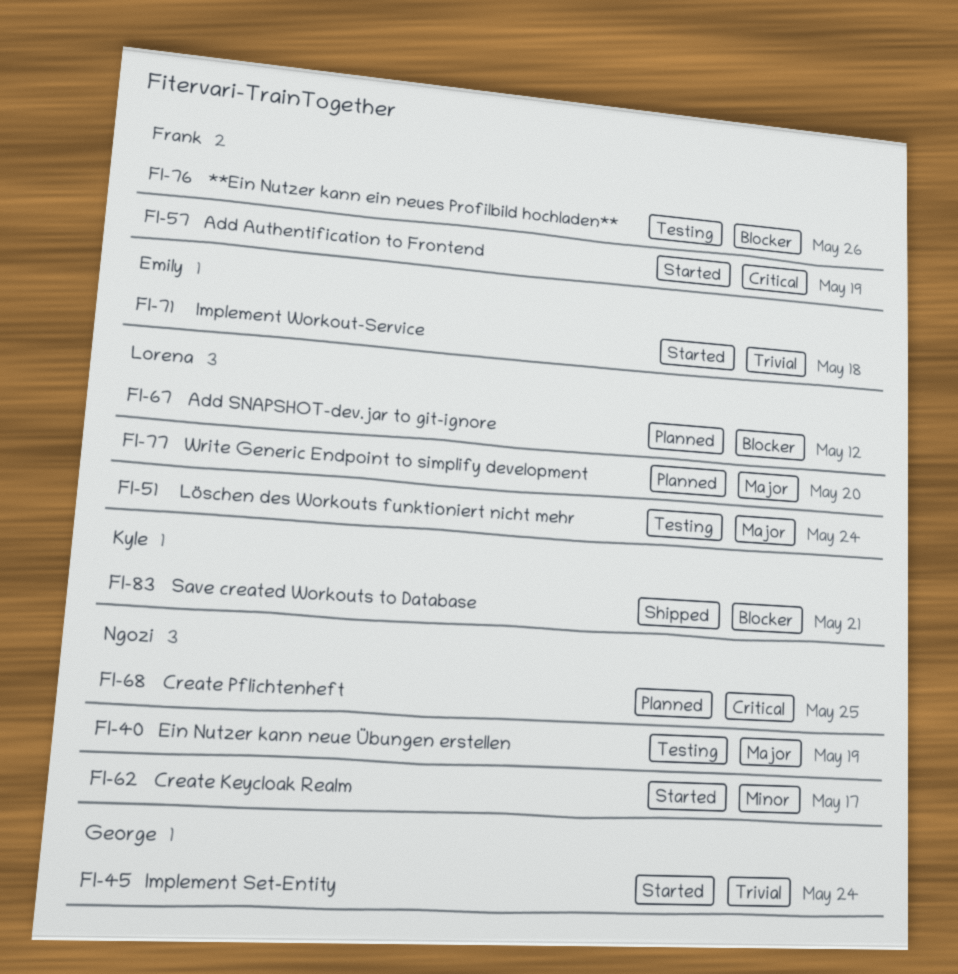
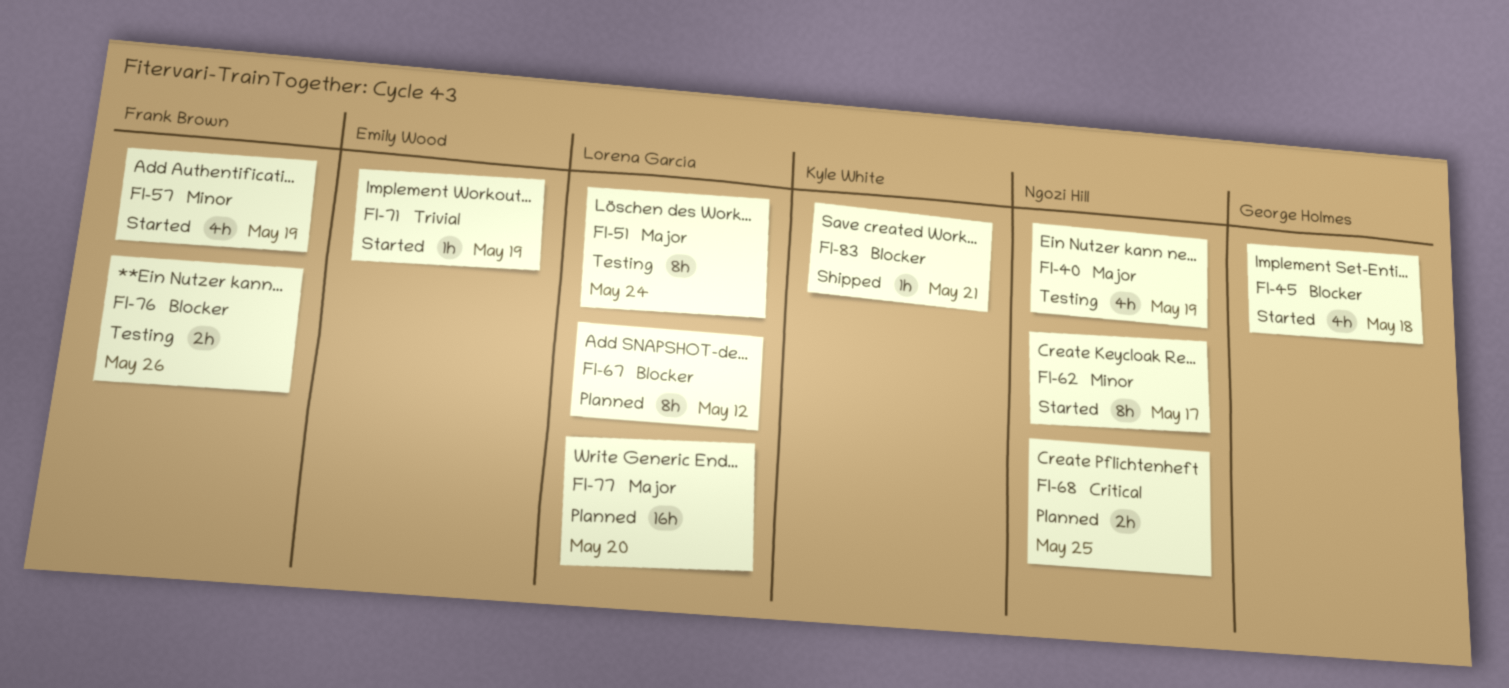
FI-45, priority: Trivial -> Blocker
FI-45, due: May 24 -> May 18
FI-57, priority: Critical -> Minor
FI-71, due: May 18 -> May 19

